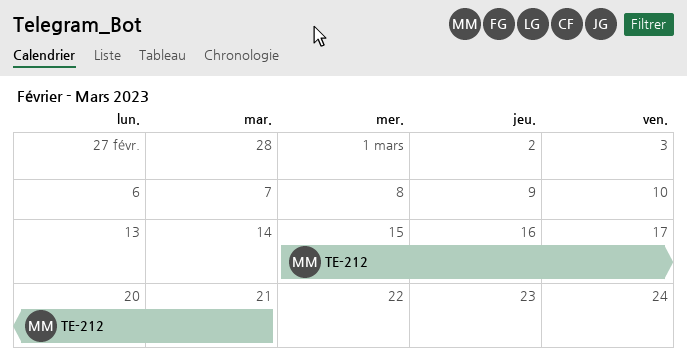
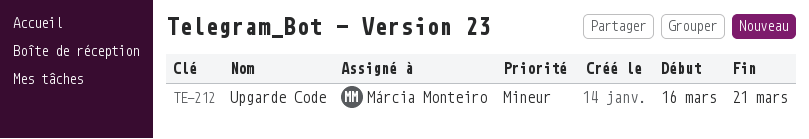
TE-212, start: Mar 15 -> Mar 16

